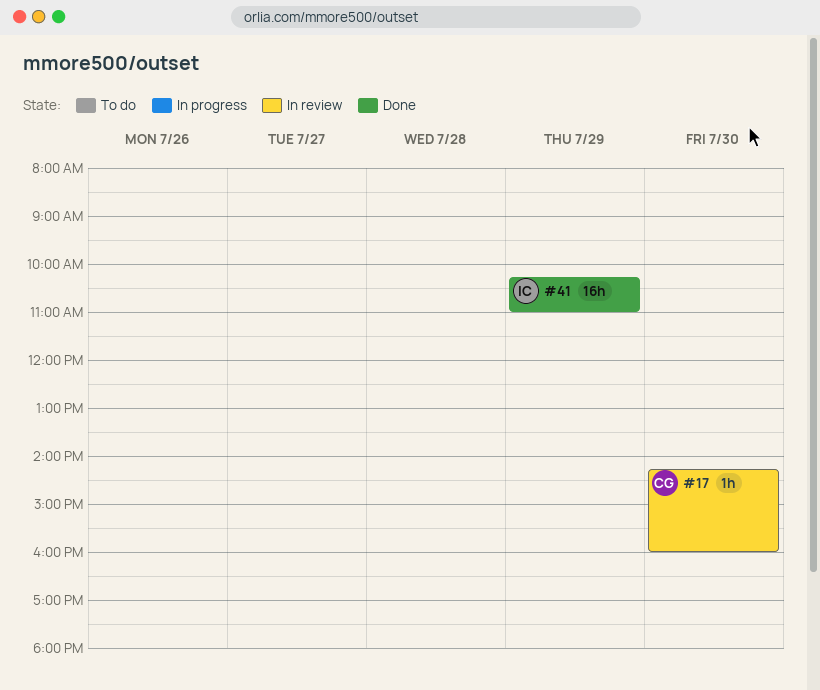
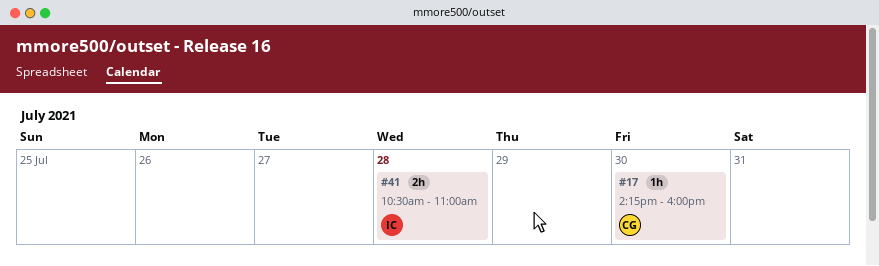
#41, estimate: 16h -> 2h
#41, day: Jul 29 -> Jul 28
#41, begins: 10:15 -> 10:30

